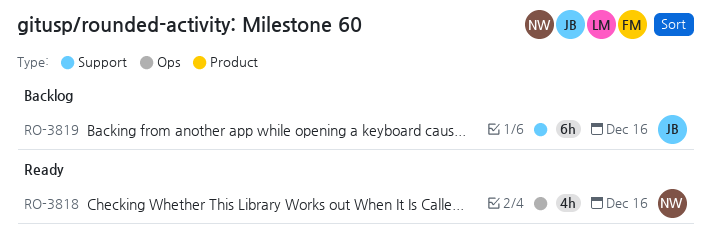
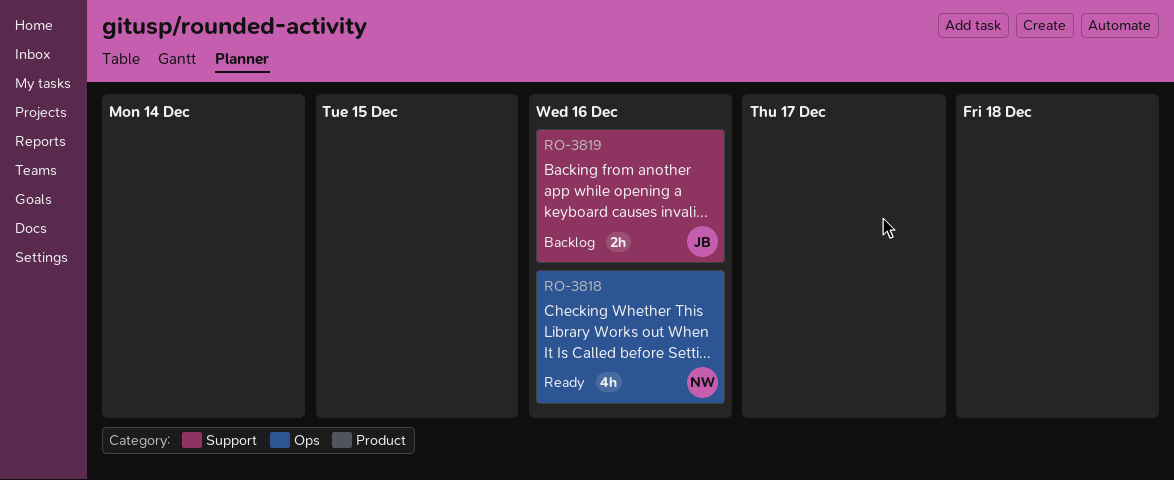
RO-3819, estimate: 6h -> 2h

